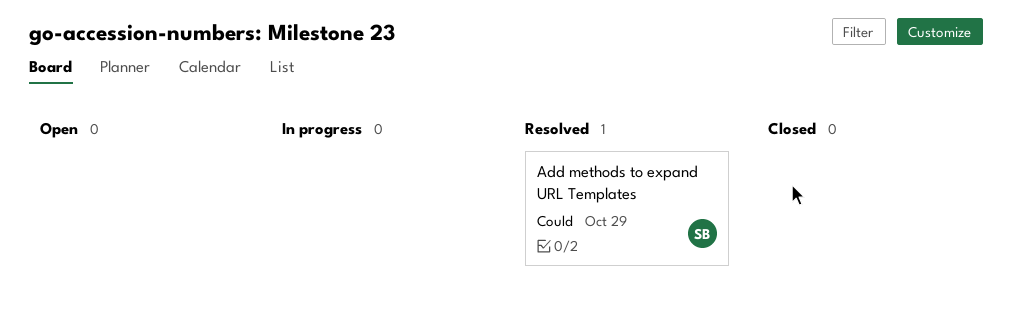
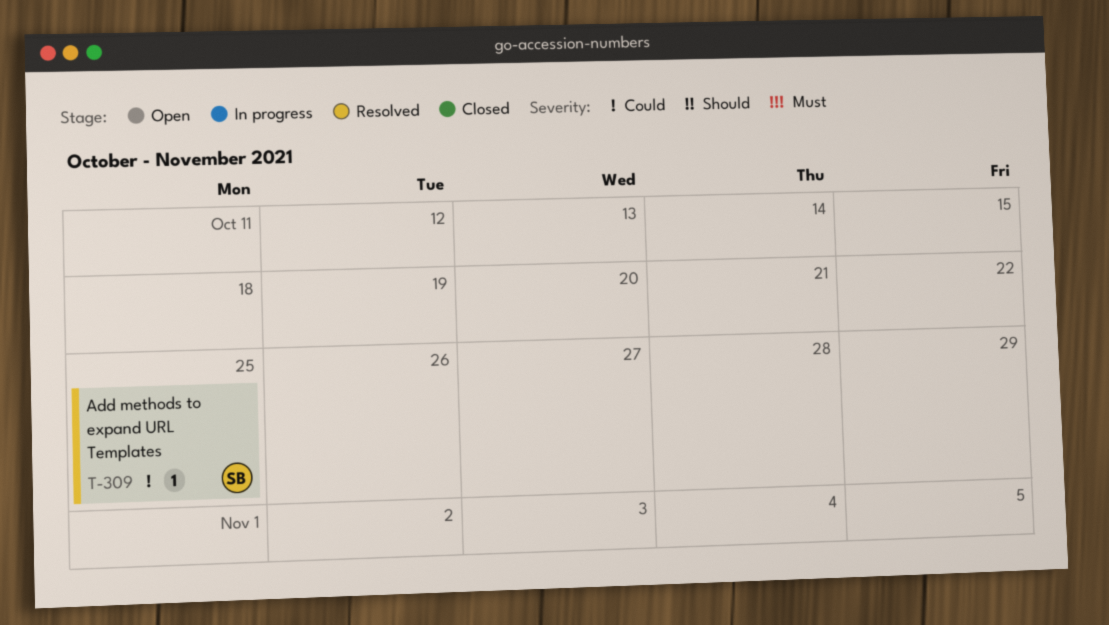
Add methods to expand URL Templates, due: Oct 29 -> Oct 25

